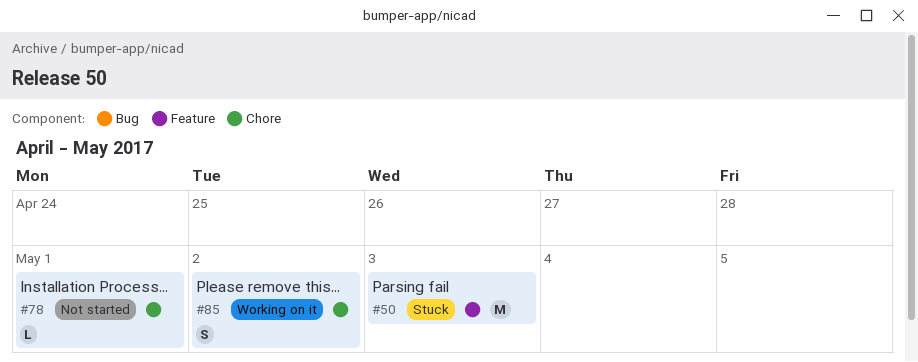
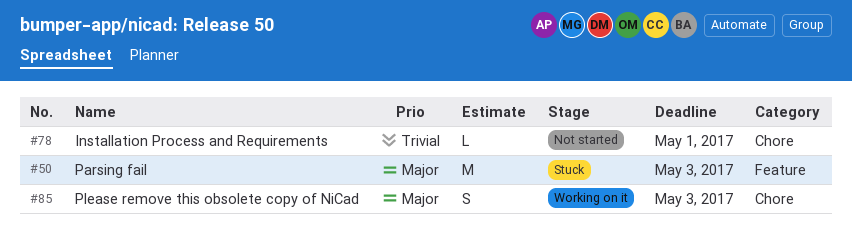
#85, due: May 2 -> May 3

